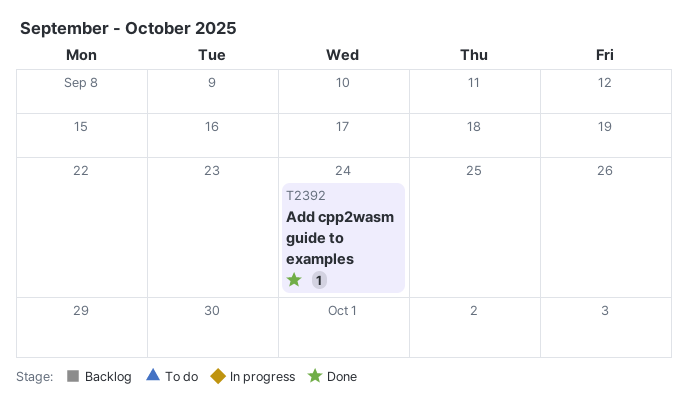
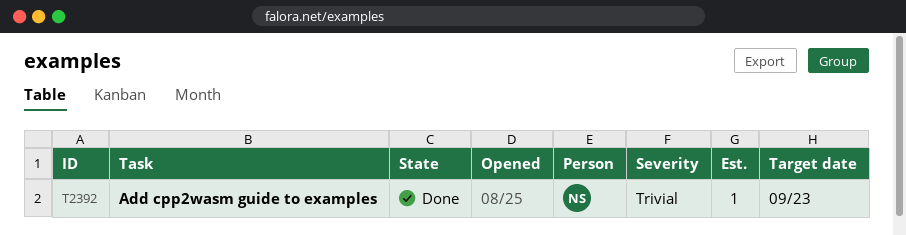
T2392, due: Sep 24 -> Sep 23

